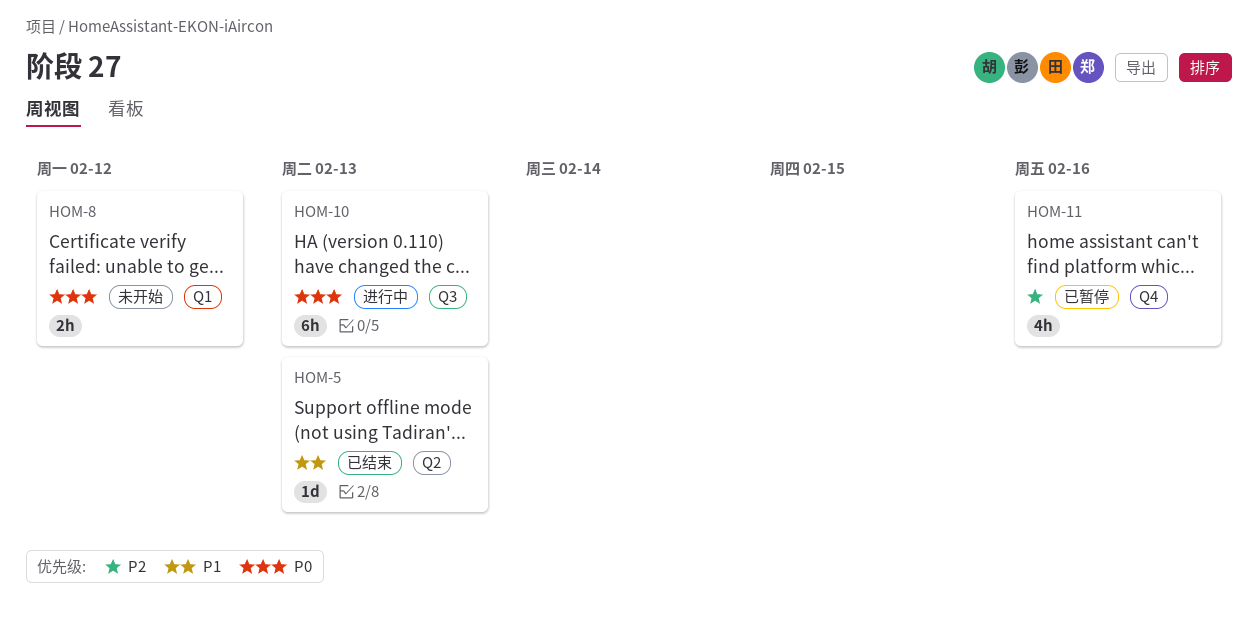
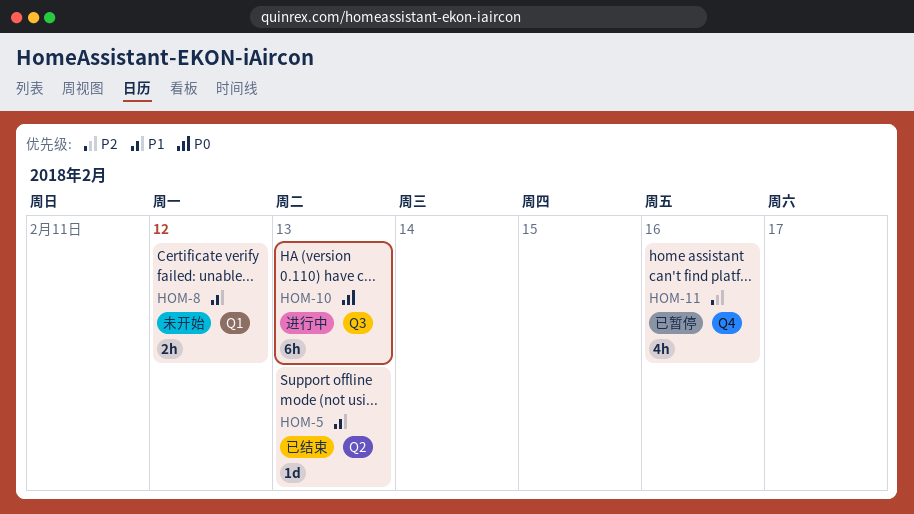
HOM-8, priority: P0 -> P1

